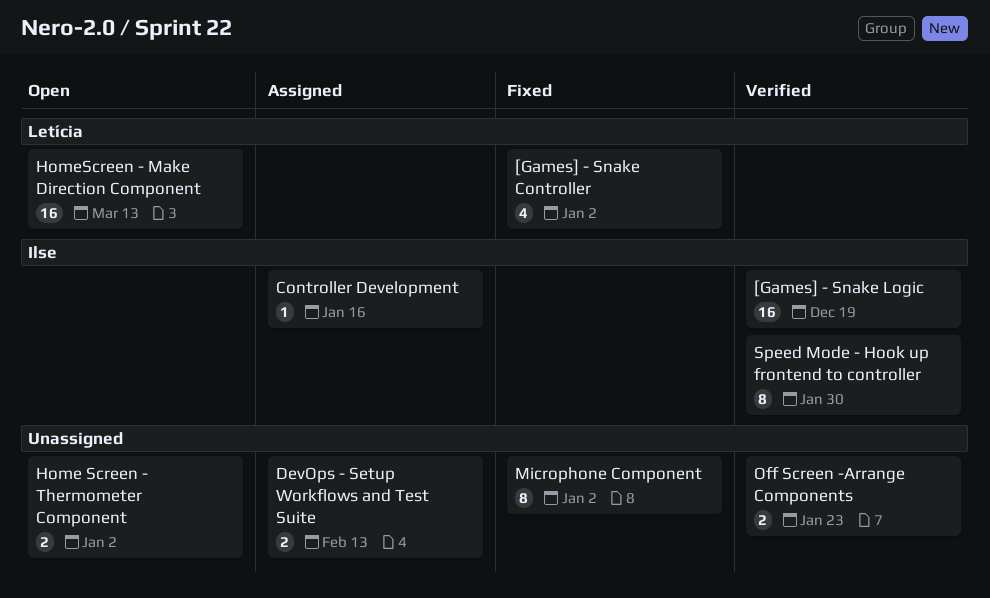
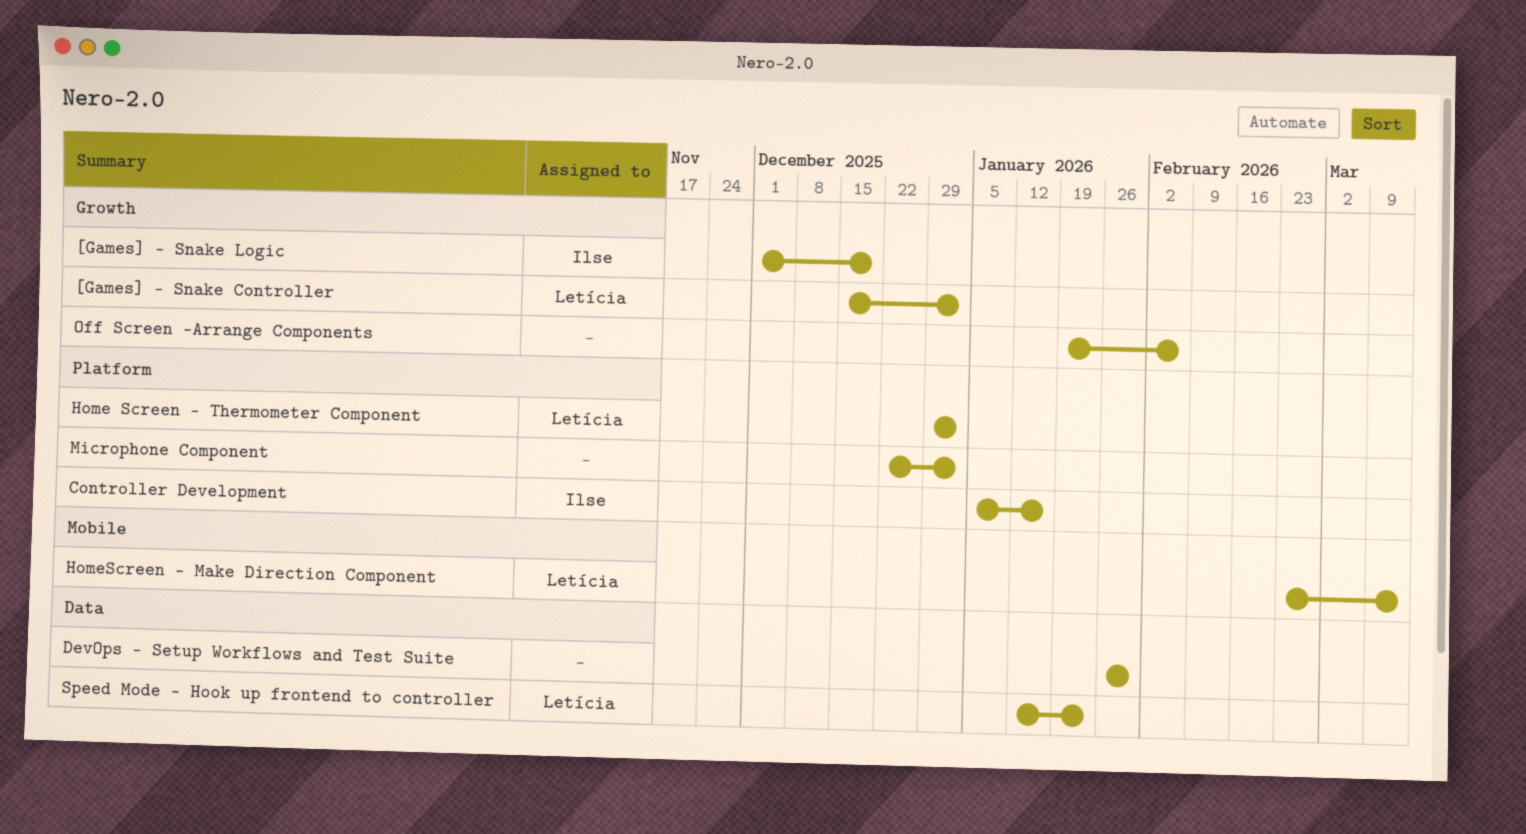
DevOps - Setup Workflows and Test Suite, due: Feb 13 -> Jan 30
Home Screen - Thermometer Component, owner: none -> Letícia
Off Screen -Arrange Components, due: Jan 23 -> Feb 6
Speed Mode - Hook up frontend to controller, owner: Ilse -> Letícia
Speed Mode - Hook up frontend to controller, due: Jan 30 -> Jan 23

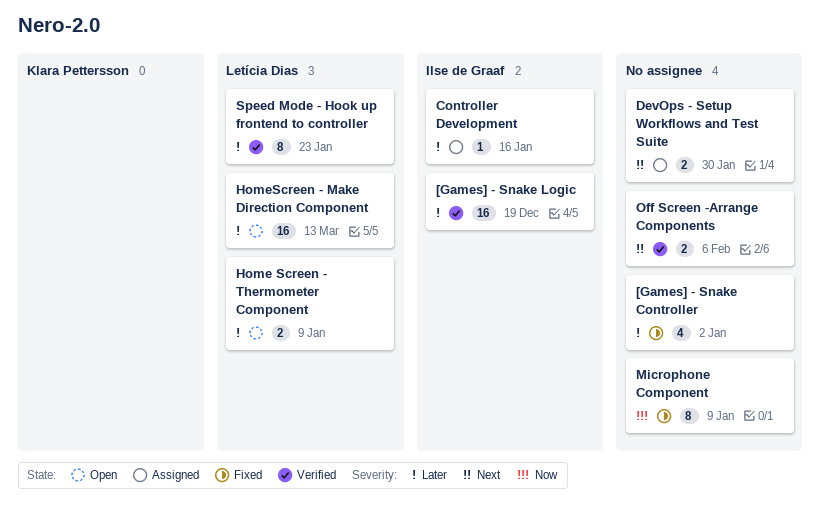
[Games] - Snake Controller, owner: Letícia Dias -> none
Home Screen - Thermometer Component, due: Jan 2 -> Jan 9
Microphone Component, due: Jan 2 -> Jan 9

